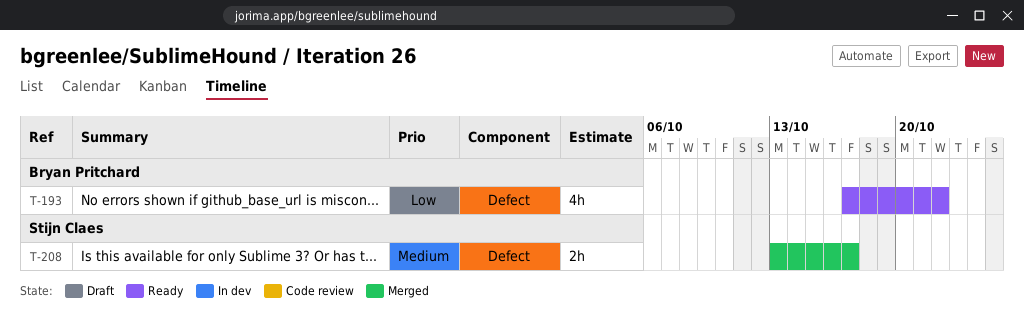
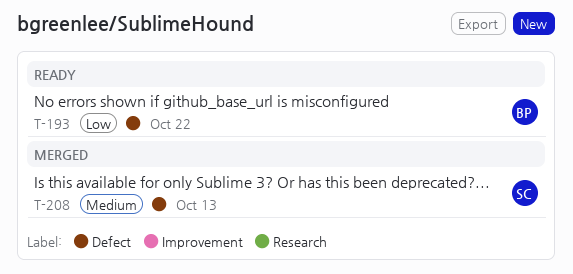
T-208, due: Oct 17 -> Oct 13

